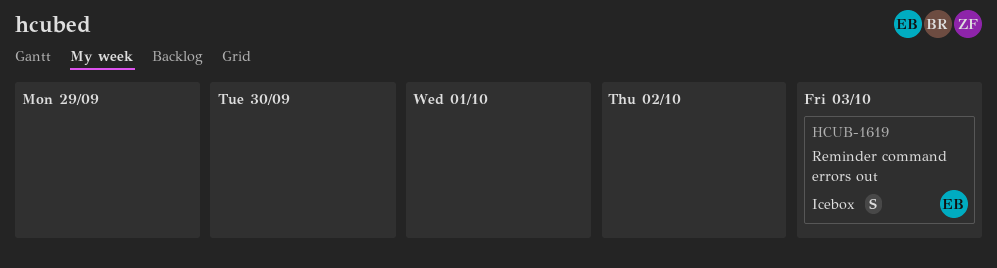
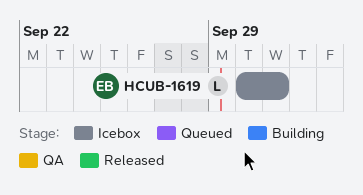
HCUB-1619, estimate: S -> L
HCUB-1619, due: Oct 3 -> Oct 1

